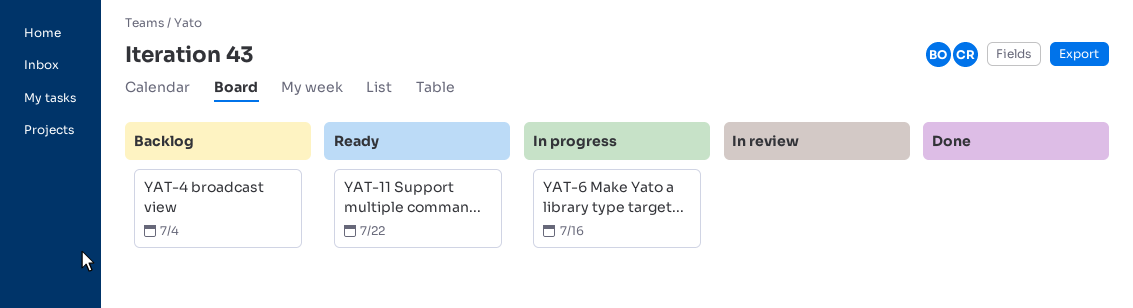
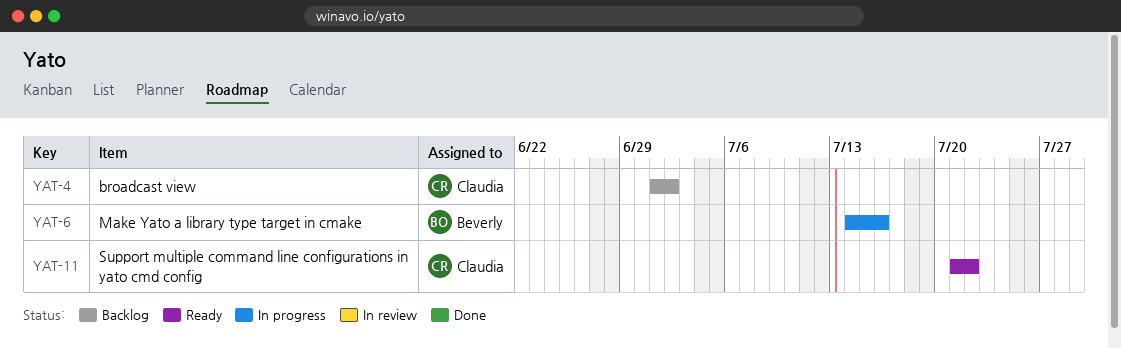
YAT-4, due: Jul 4 -> Jul 2

